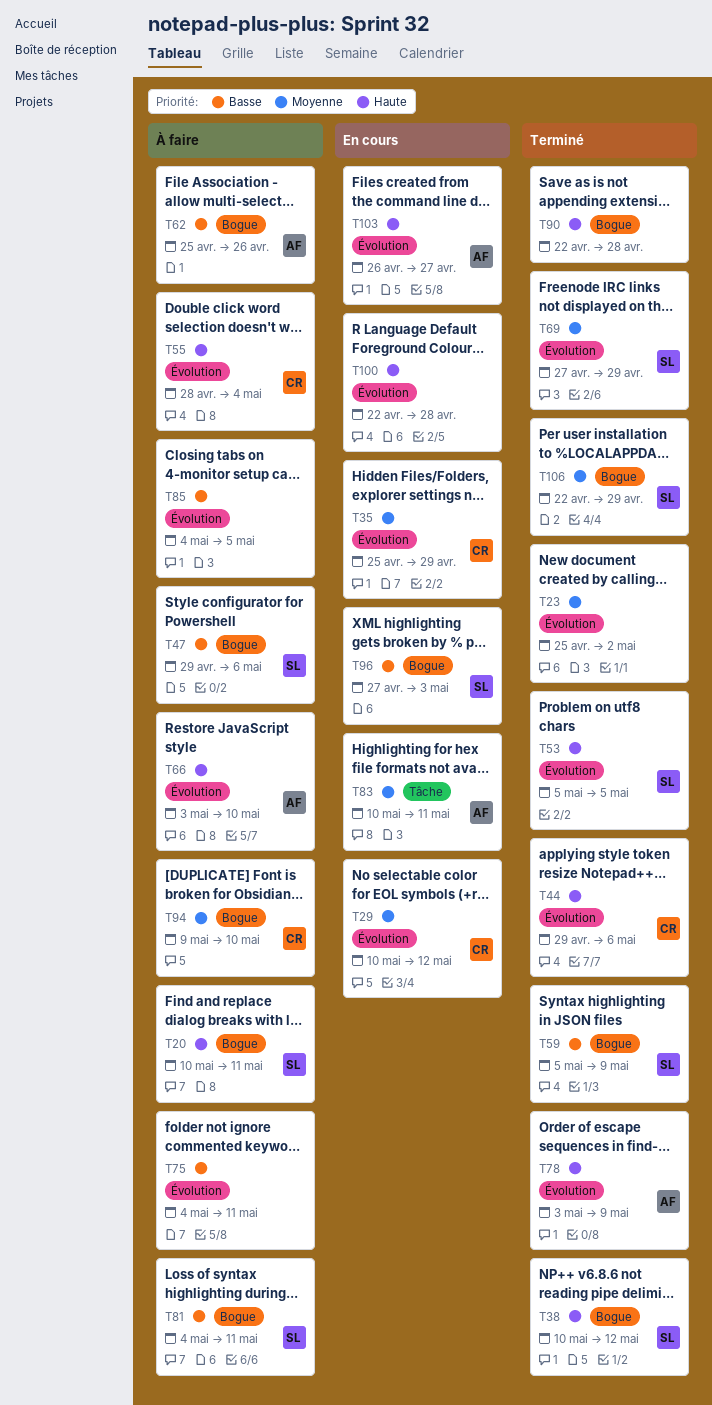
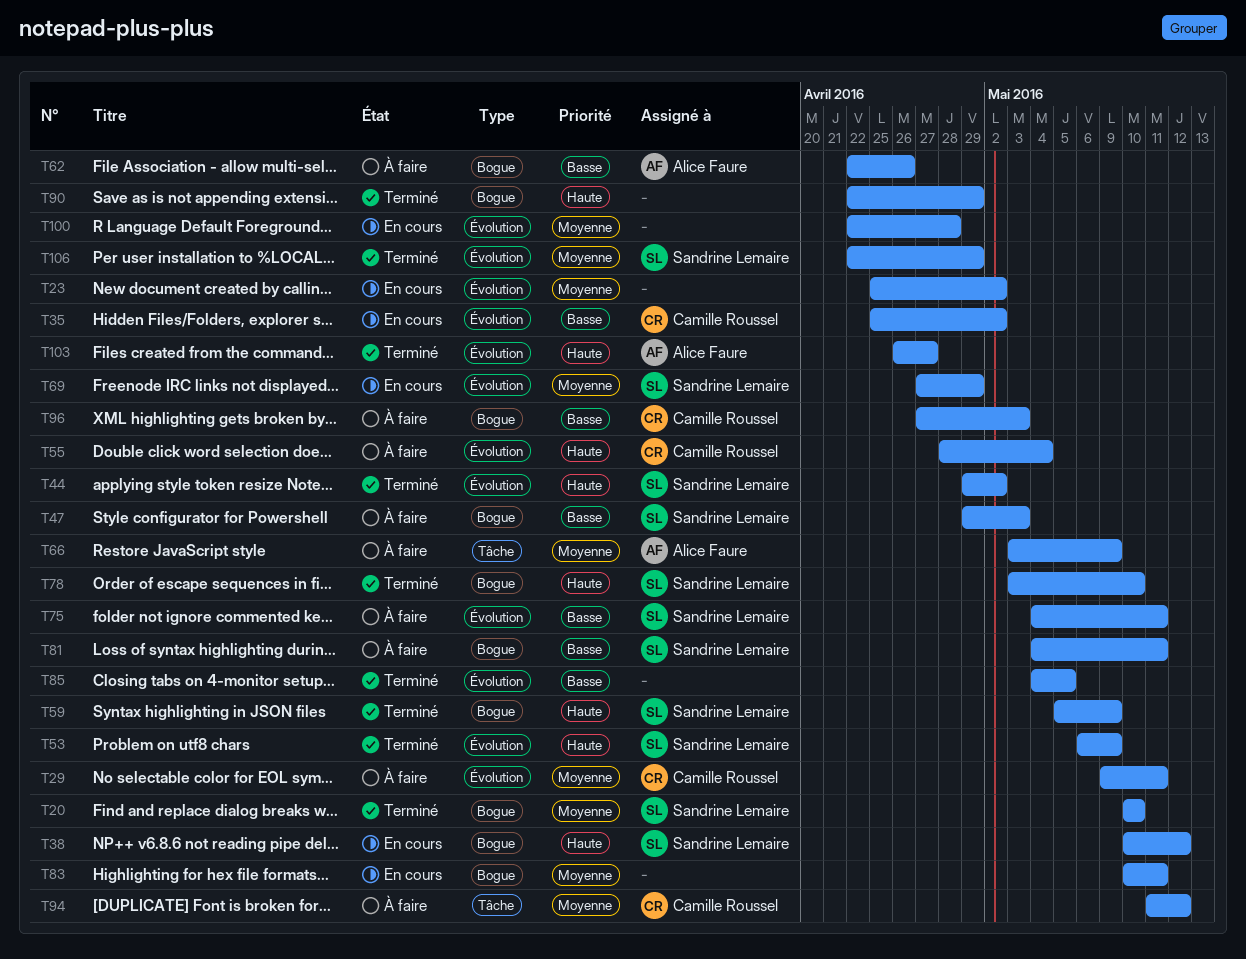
T20, status: À faire -> Terminé
T20, priority: Haute -> Moyenne
T20, due: May 11 -> May 10
T23, status: Terminé -> En cours
T29, status: En cours -> À faire
T29, start: May 10 -> May 9
T29, due: May 12 -> May 11
T35, priority: Moyenne -> Basse
T35, due: Apr 29 -> May 2
T38, status: Terminé -> En cours
T44, owner: Camille Roussel -> Sandrine Lemaire
T44, due: May 6 -> May 2
T47, due: May 6 -> May 3
T53, start: May 5 -> May 6
T53, due: May 5 -> May 9
T59, priority: Basse -> Haute
T62, start: Apr 25 -> Apr 22
T66, priority: Haute -> Moyenne
T66, label: Évolution -> Tâche
T66, due: May 10 -> May 9
T69, status: Terminé -> En cours
T75, owner: none -> Sandrine Lemaire
T78, owner: Alice Faure -> Sandrine Lemaire
T78, label: Évolution -> Bogue
T78, due: May 9 -> May 10
T83, owner: Alice Faure -> none
T83, label: Tâche -> Bogue
T85, status: À faire -> Terminé
T90, due: Apr 28 -> Apr 29
T94, label: Bogue -> Tâche
T94, start: May 9 -> May 11
T94, due: May 10 -> May 12
T96, status: En cours -> À faire
T96, owner: Sandrine Lemaire -> Camille Roussel
T100, priority: Haute -> Moyenne
T103, status: En cours -> Terminé
T106, label: Bogue -> Évolution

